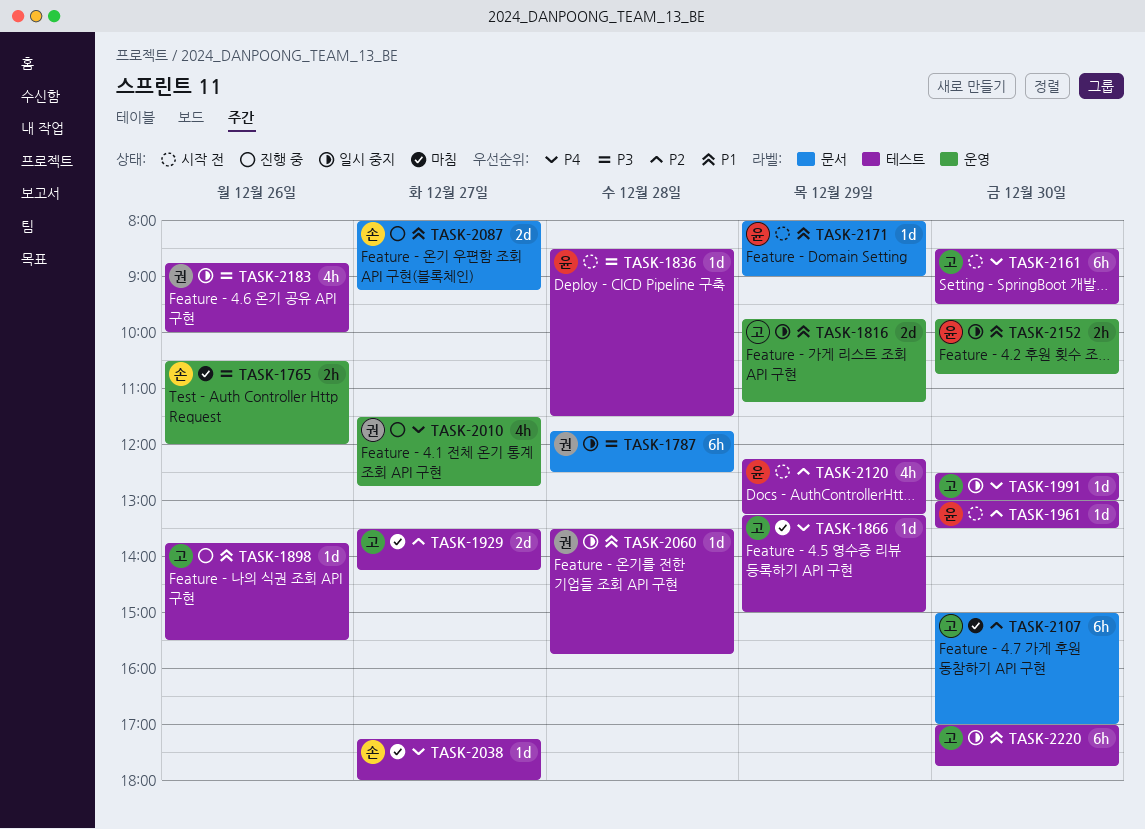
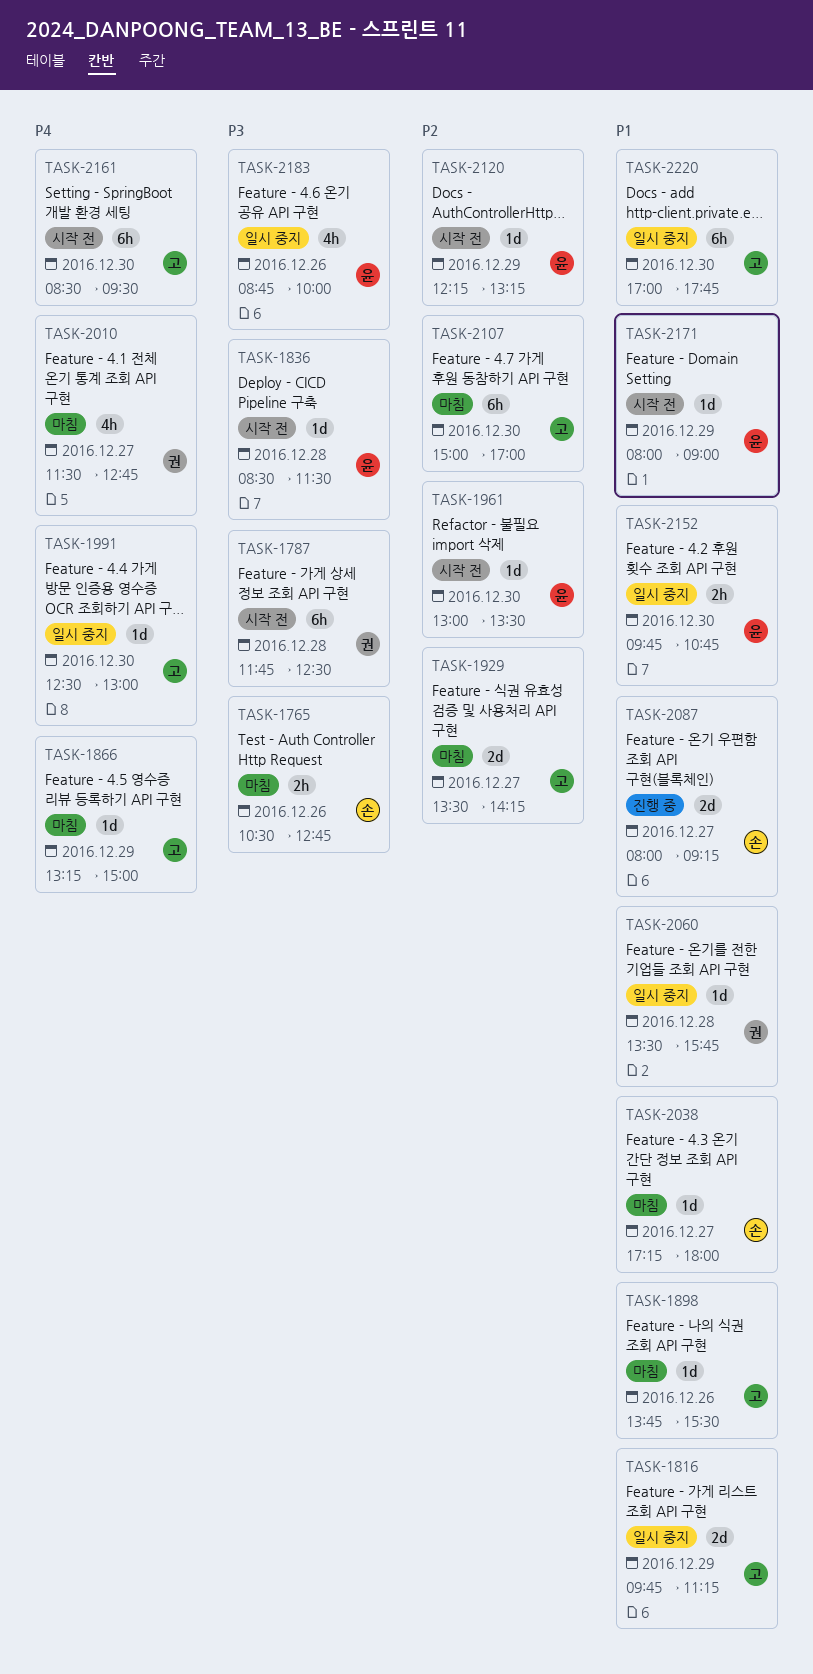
TASK-1765, ends: 12:00 -> 12:45
TASK-1787, status: 일시 중지 -> 시작 전
TASK-1898, status: 진행 중 -> 마침
TASK-2010, status: 진행 중 -> 마침
TASK-2038, priority: P4 -> P1
TASK-2120, estimate: 4h -> 1d
TASK-2183, owner: 권 -> 윤

